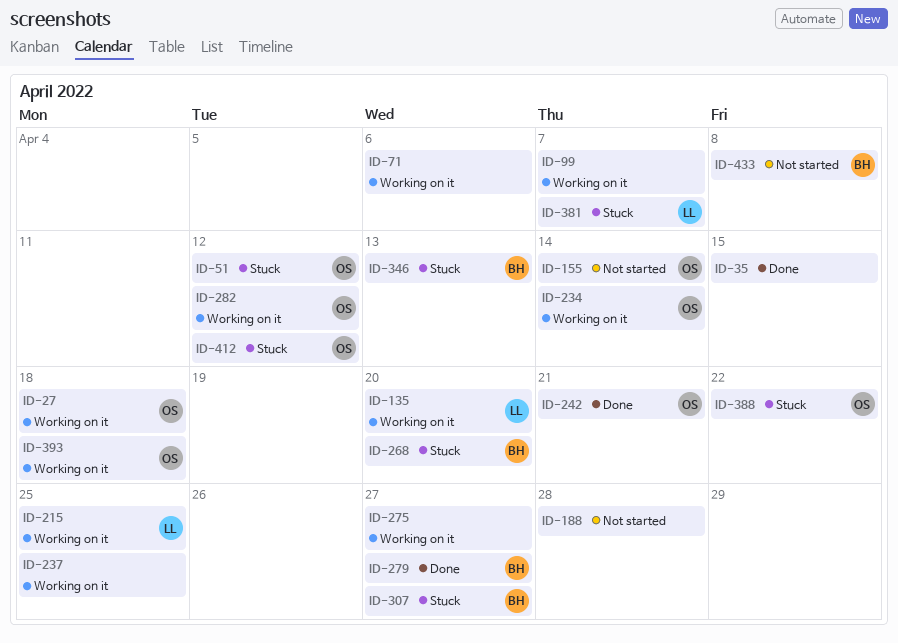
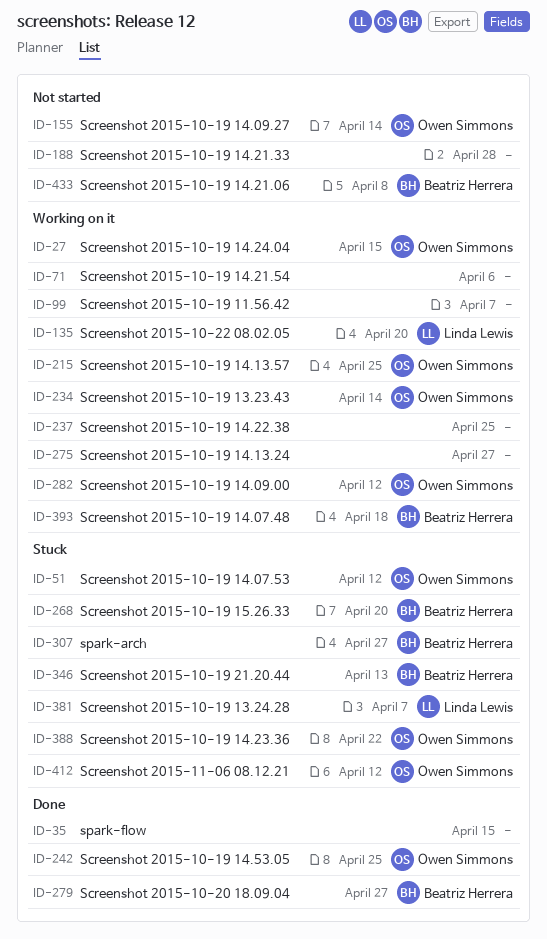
ID-27, due: Apr 18 -> Apr 15
ID-215, owner: Linda Lewis -> Owen Simmons
ID-242, due: Apr 21 -> Apr 25
ID-393, owner: Owen Simmons -> Beatriz Herrera

